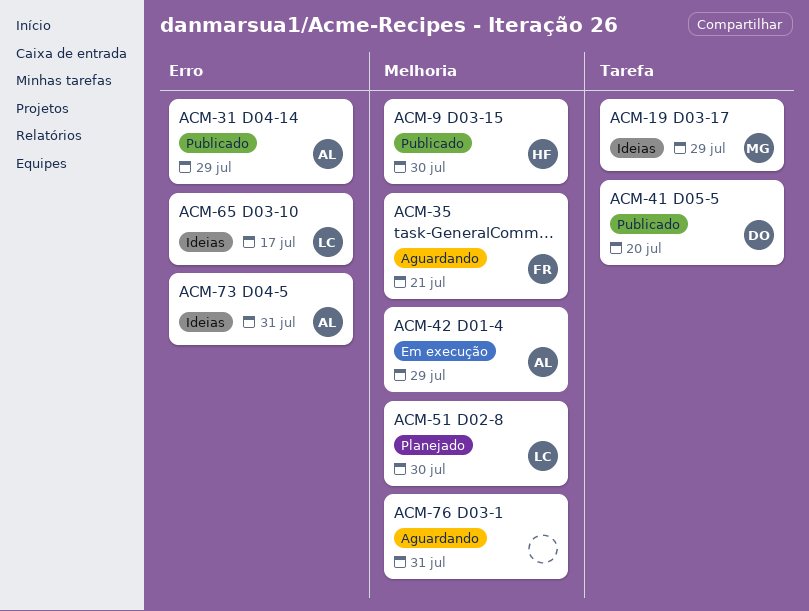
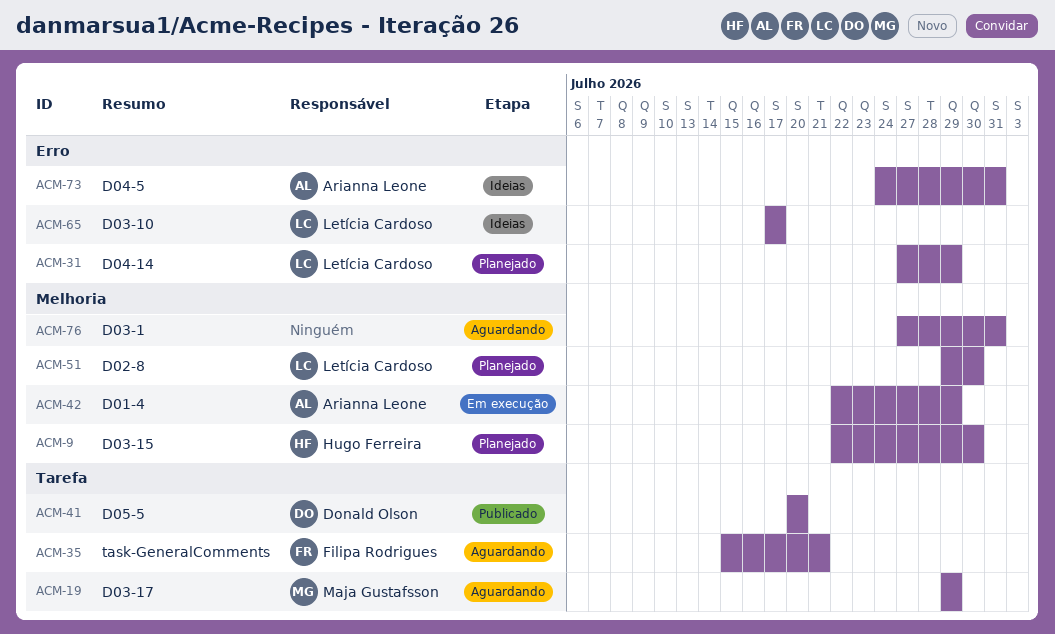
ACM-9, status: Publicado -> Planejado
ACM-19, status: Ideias -> Aguardando
ACM-31, status: Publicado -> Planejado
ACM-31, owner: Arianna Leone -> Letícia Cardoso
ACM-35, label: Melhoria -> Tarefa

